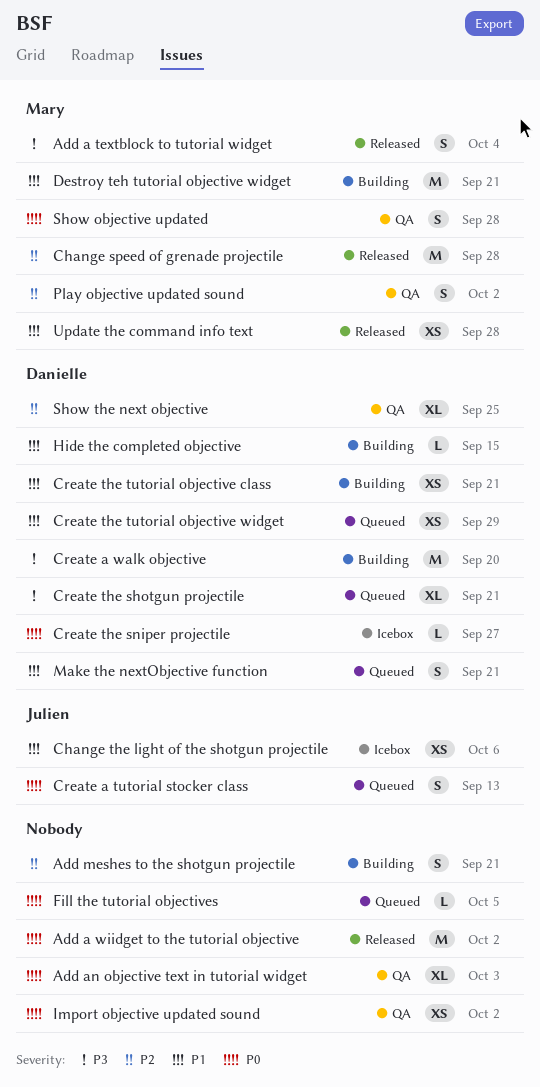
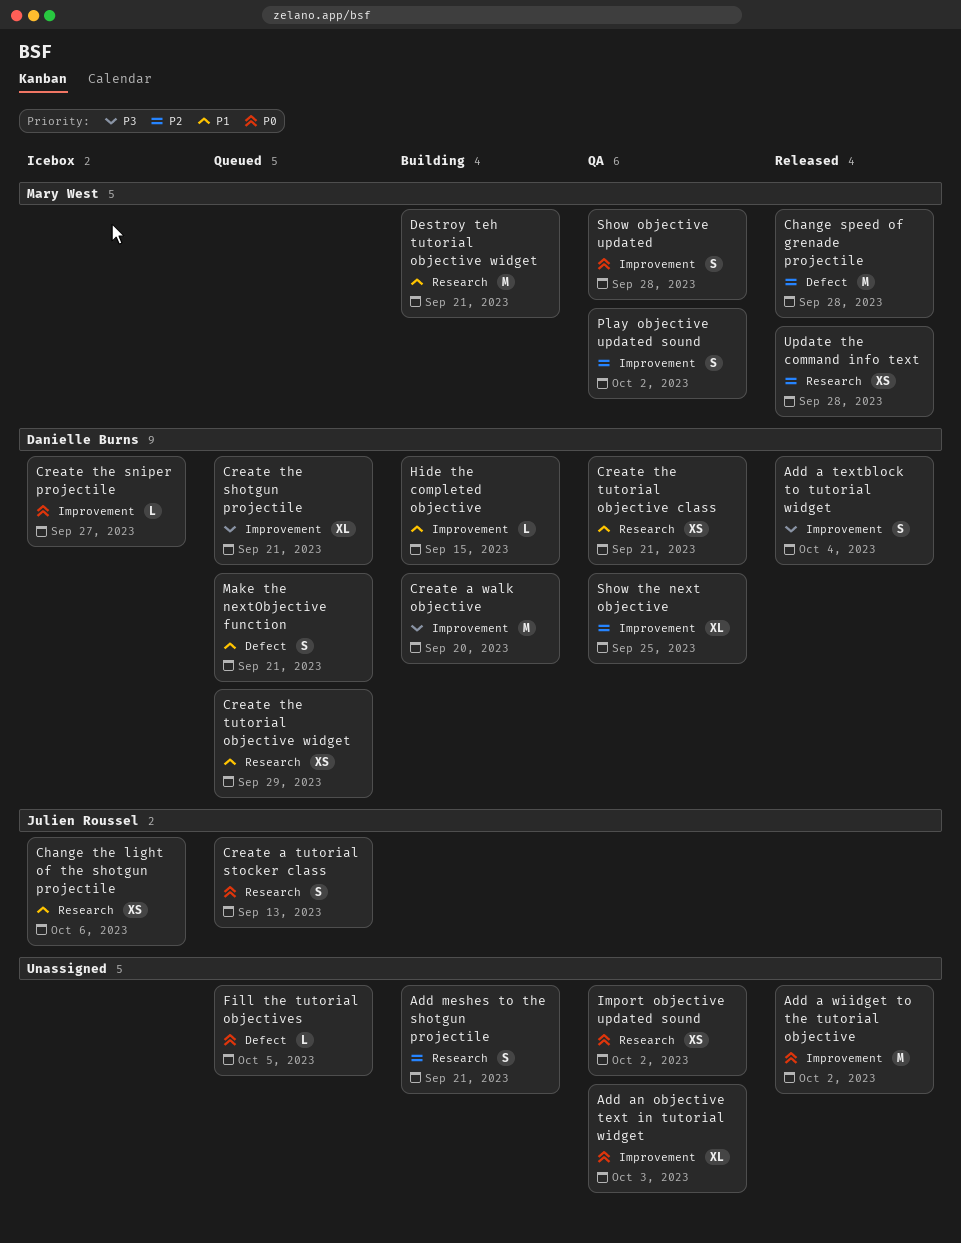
Add a textblock to tutorial widget, owner: Mary West -> Danielle Burns
Create the tutorial objective class, status: Building -> QA
Update the command info text, priority: P1 -> P2

